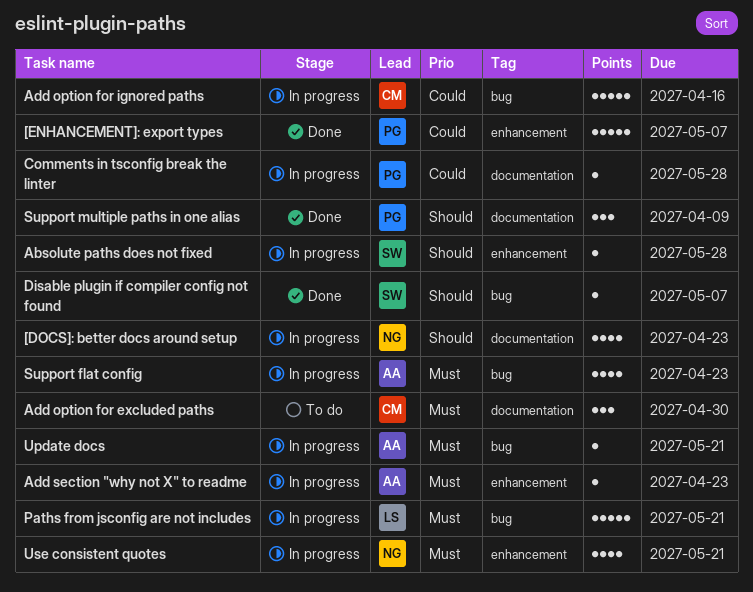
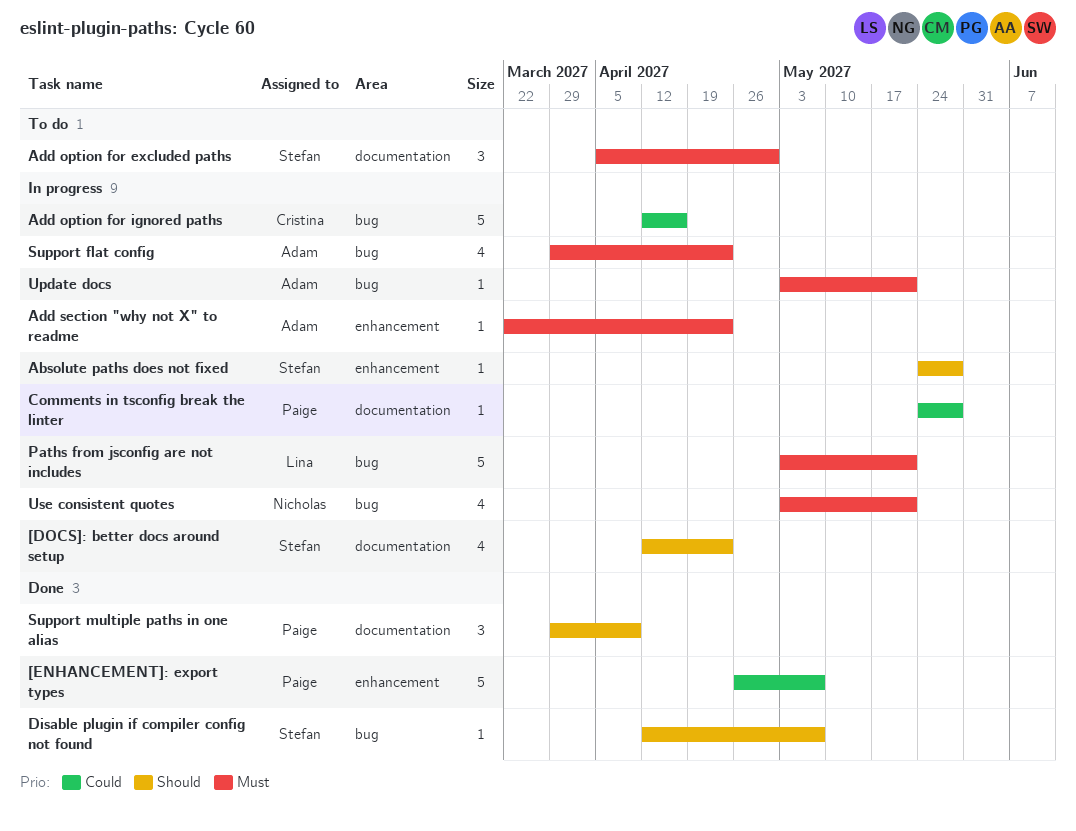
[DOCS]: better docs around setup, owner: Nicholas -> Stefan
Add option for excluded paths, owner: Cristina -> Stefan
Use consistent quotes, label: enhancement -> bug

